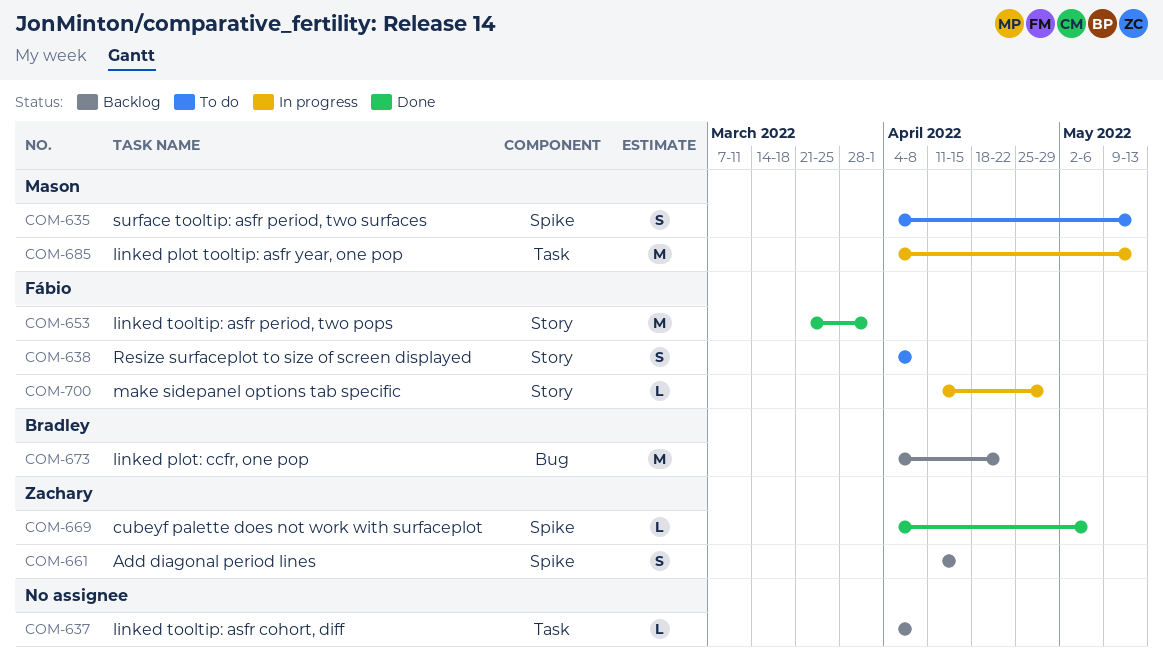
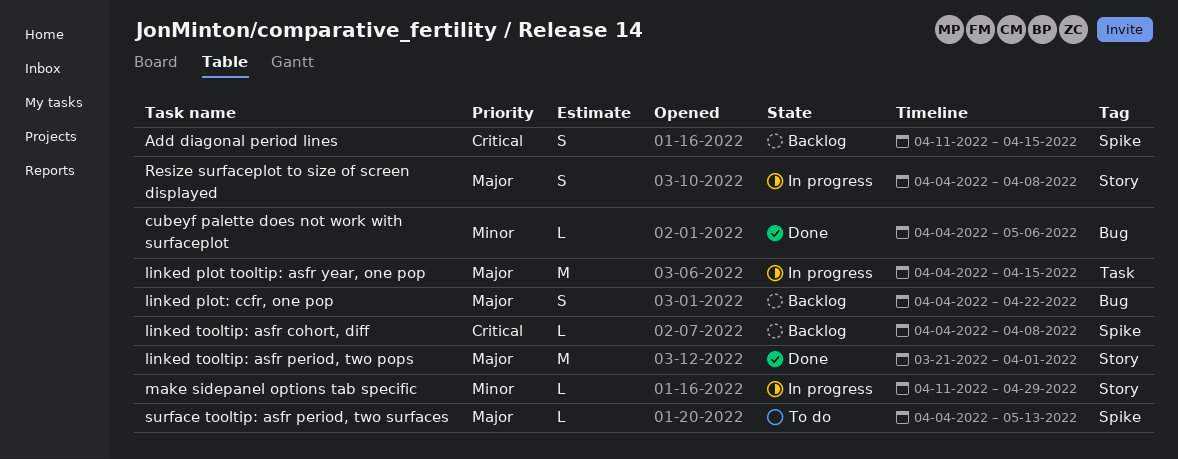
cubeyf palette does not work with surfaceplot, label: Spike -> Bug
linked plot tooltip: asfr year, one pop, due: May 13 -> Apr 15
linked plot: ccfr, one pop, estimate: M -> S
linked tooltip: asfr cohort, diff, label: Task -> Spike
Resize surfaceplot to size of screen displayed, status: To do -> In progress
surface tooltip: asfr period, two surfaces, estimate: S -> L

